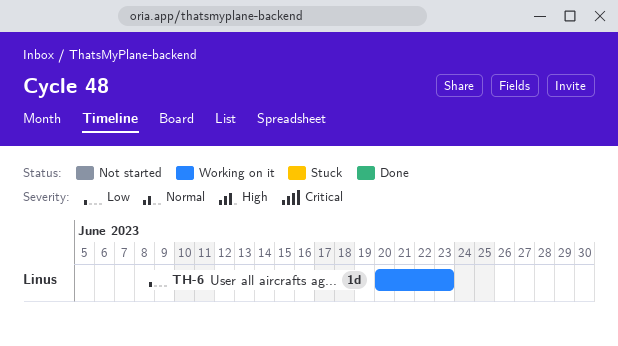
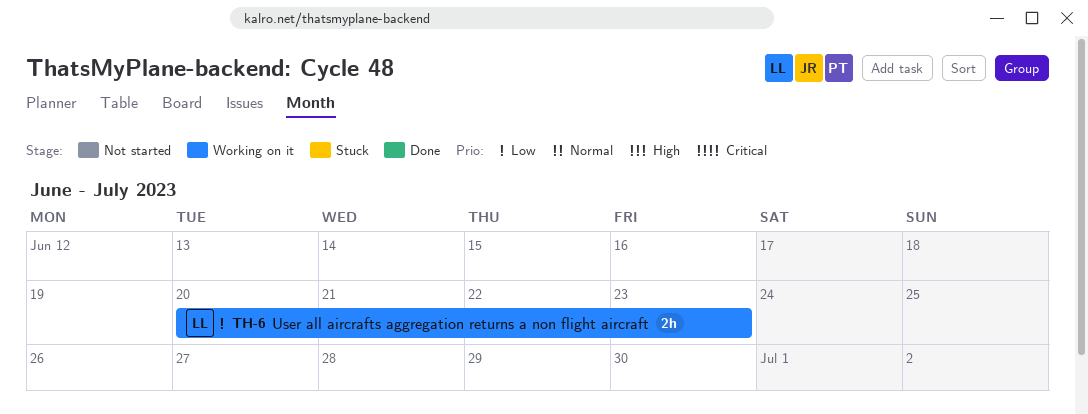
TH-6, estimate: 1d -> 2h

